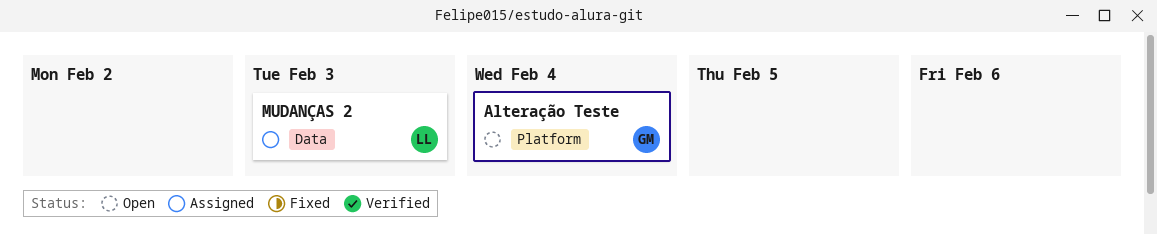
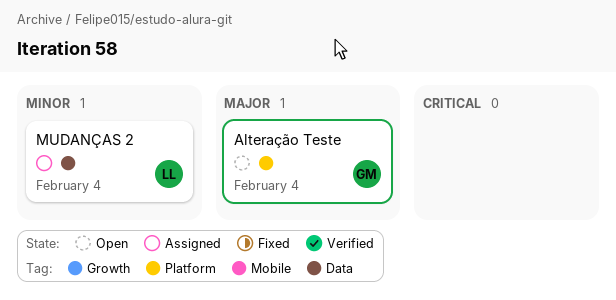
MUDANÇAS 2, due: Feb 3 -> Feb 4

